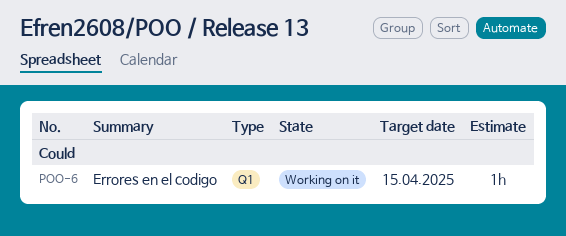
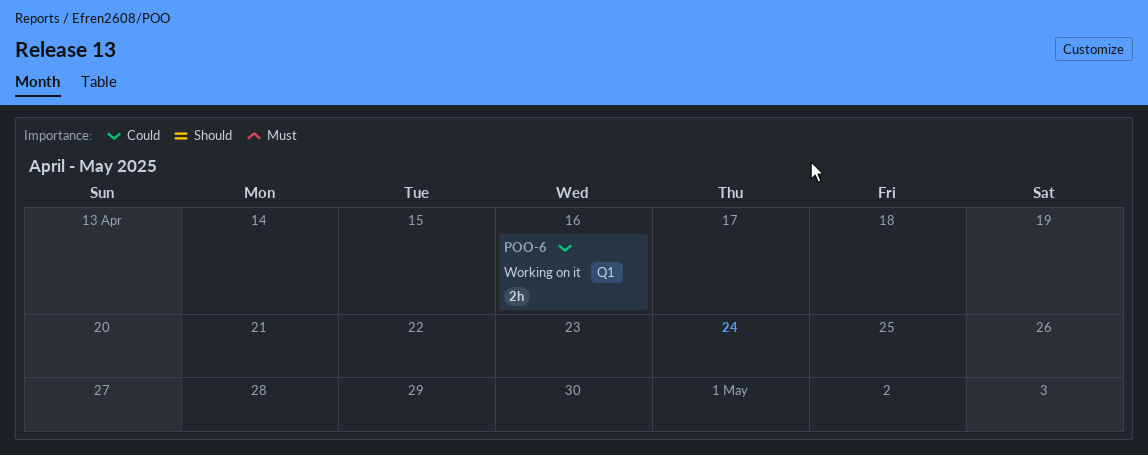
POO-6, estimate: 1h -> 2h
POO-6, due: Apr 15 -> Apr 16

